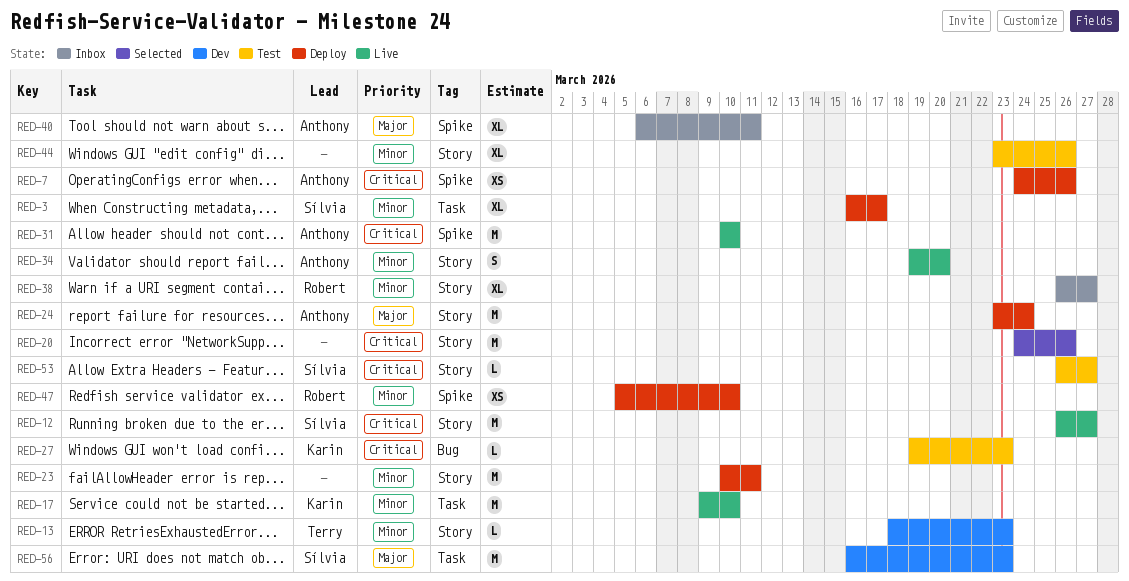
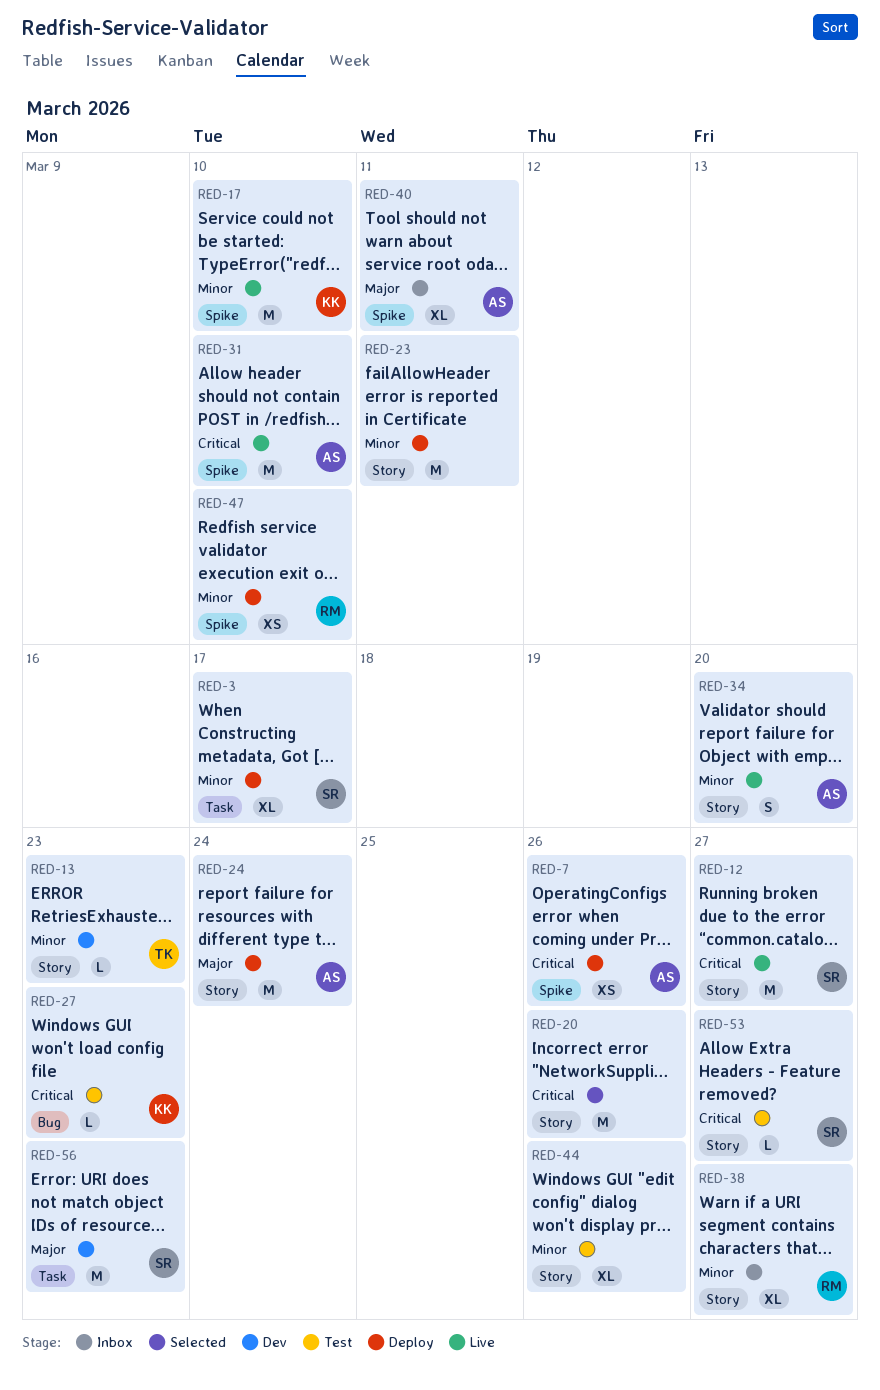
RED-17, label: Task -> Spike

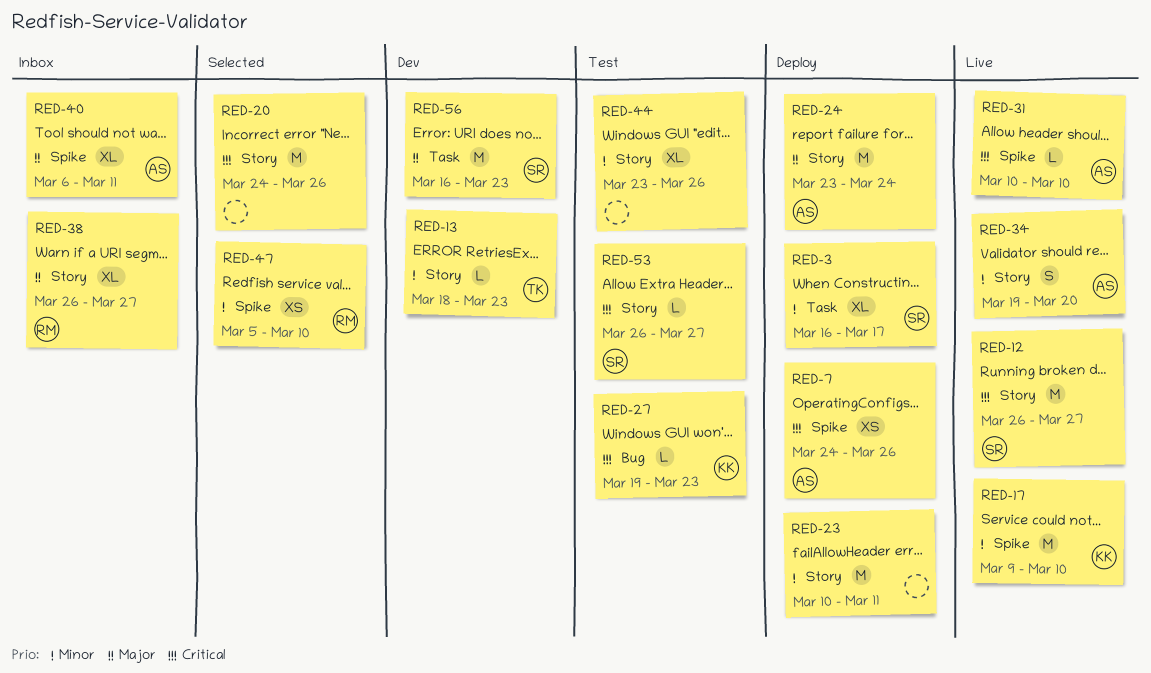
RED-31, estimate: M -> L
RED-38, priority: Minor -> Major
RED-47, status: Deploy -> Selected

